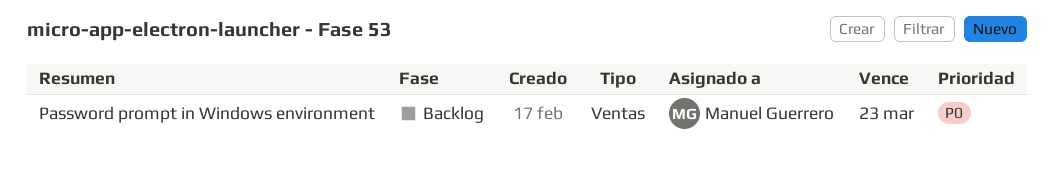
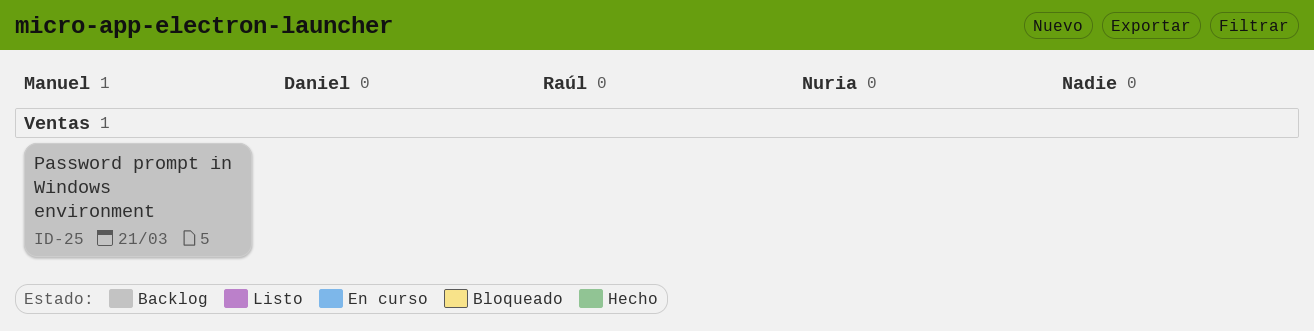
Password prompt in Windows environment, due: Mar 23 -> Mar 21

